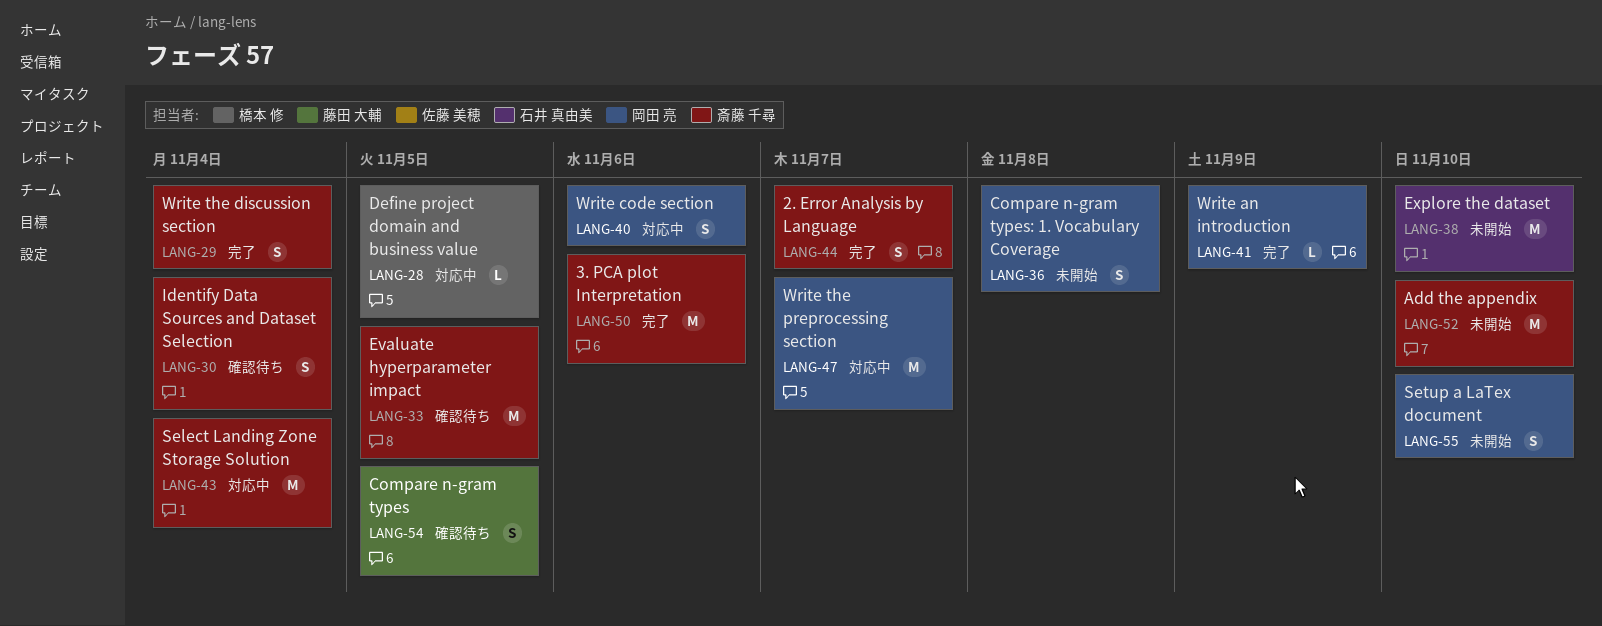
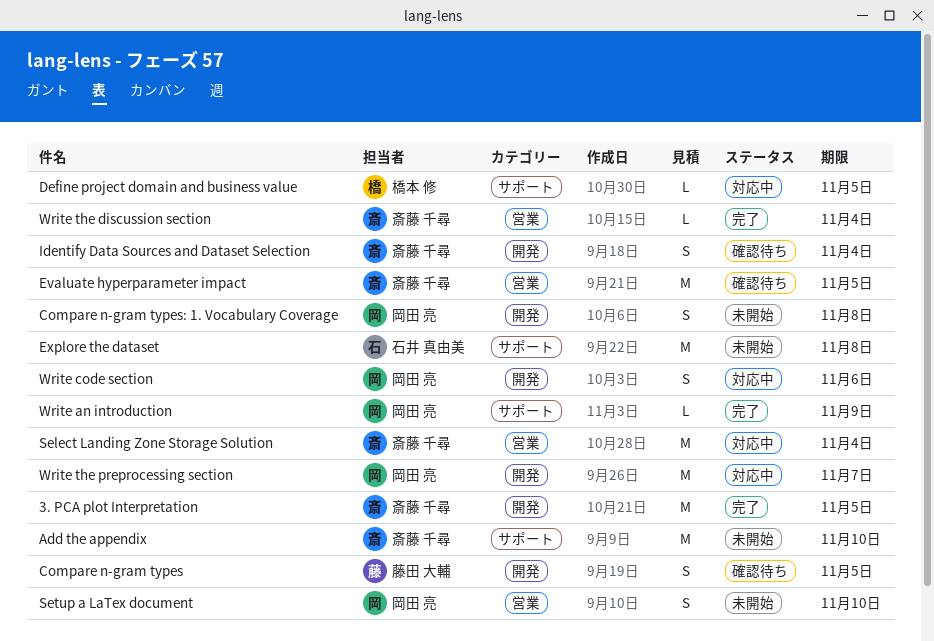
2. Error Analysis by Language: present -> none
3. PCA plot Interpretation, due: Nov 6 -> Nov 5
Explore the dataset, due: Nov 10 -> Nov 8
Write the discussion section, estimate: S -> L

